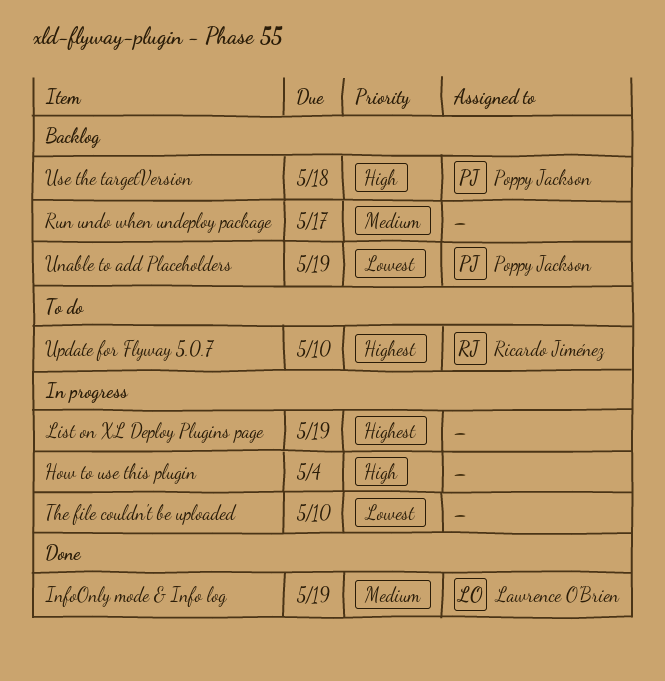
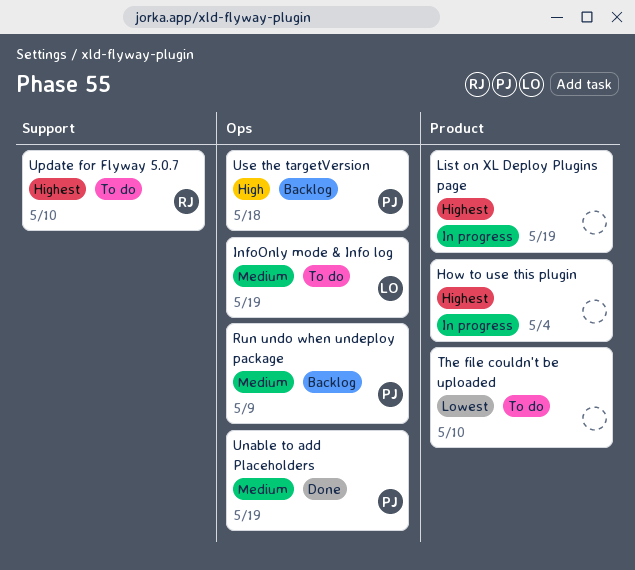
How to use this plugin, priority: High -> Highest
InfoOnly mode & Info log, status: Done -> To do
Run undo when undeploy package, owner: none -> Poppy Jackson
Run undo when undeploy package, due: May 17 -> May 9
The file couldn't be uploaded, status: In progress -> To do
Unable to add Placeholders, status: Backlog -> Done
Unable to add Placeholders, priority: Lowest -> Medium

